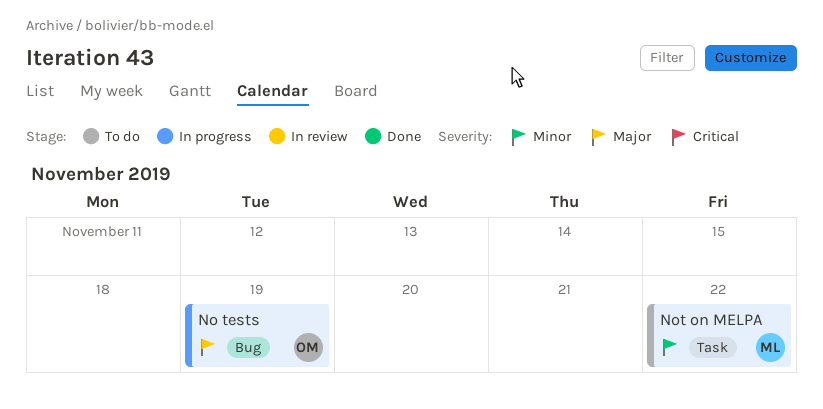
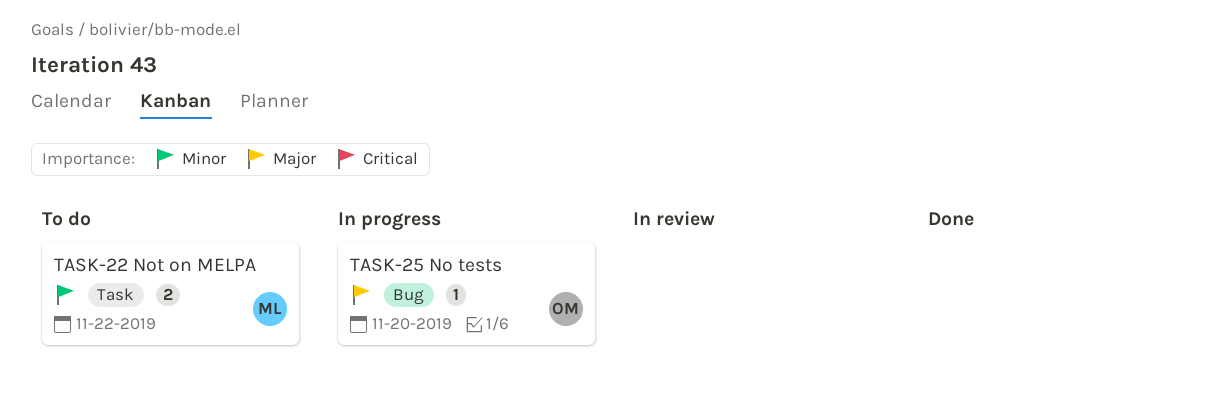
No tests, due: Nov 19 -> Nov 20

